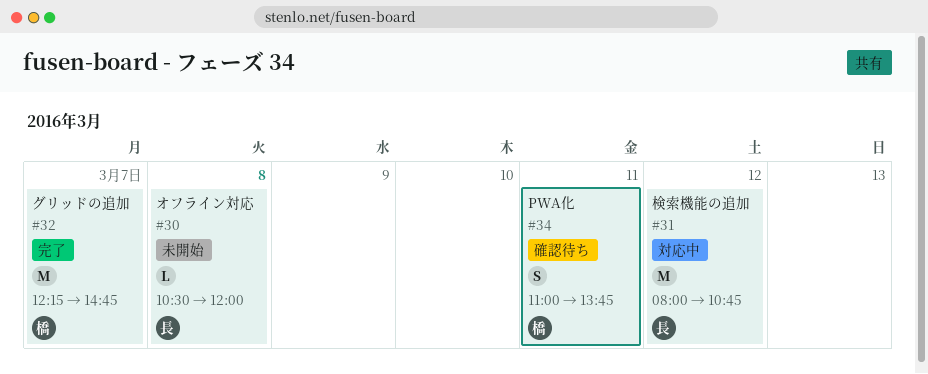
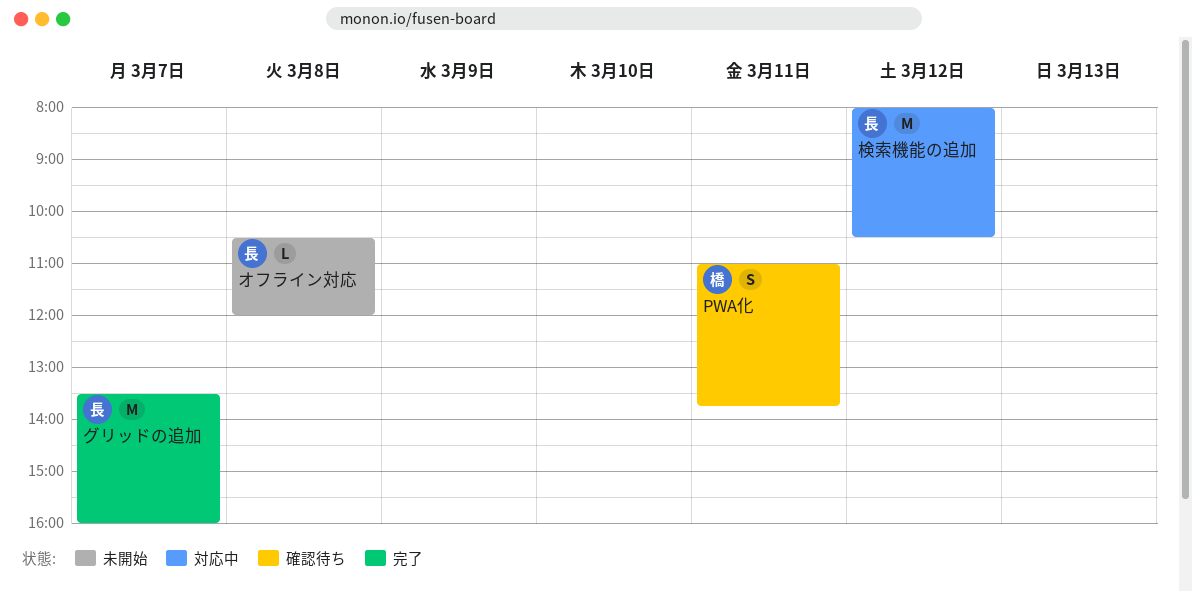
グリッドの追加, owner: 橋 -> 長
グリッドの追加, begins: 12:15 -> 13:30
グリッドの追加, ends: 14:45 -> 16:00
検索機能の追加, ends: 10:45 -> 10:30

